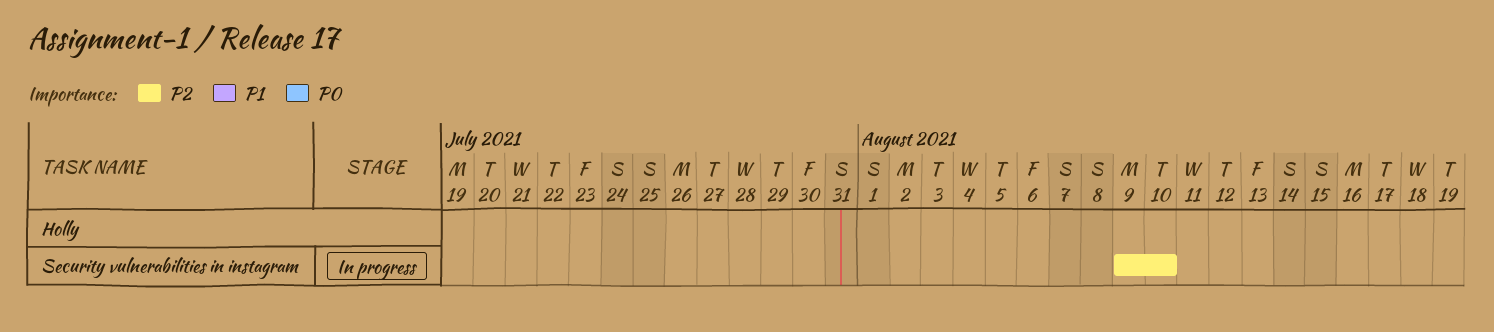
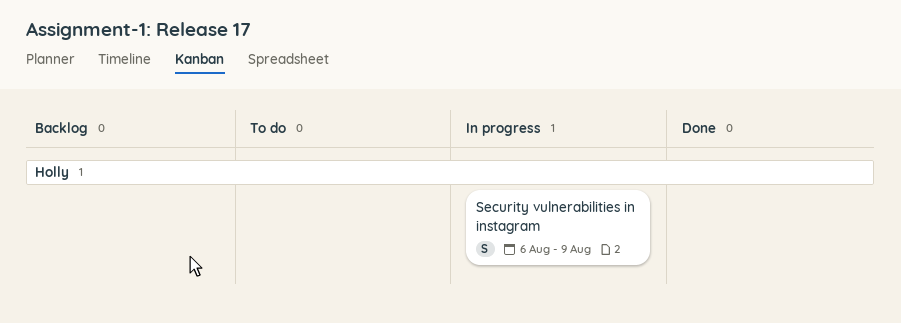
Security vulnerabilities in instagram, start: Aug 9 -> Aug 6
Security vulnerabilities in instagram, due: Aug 10 -> Aug 9

